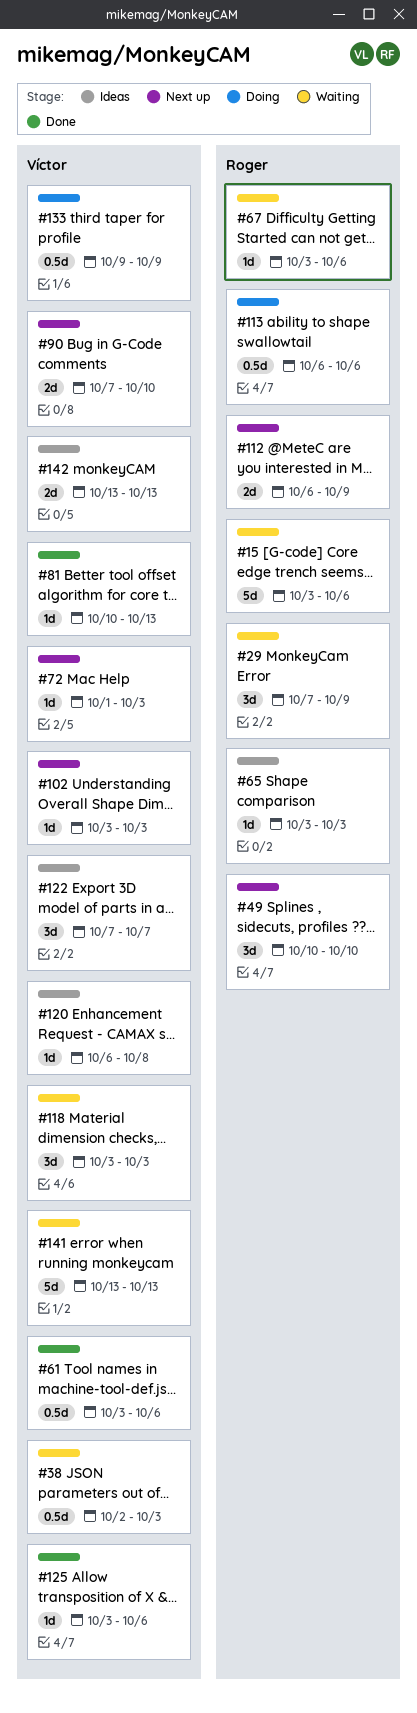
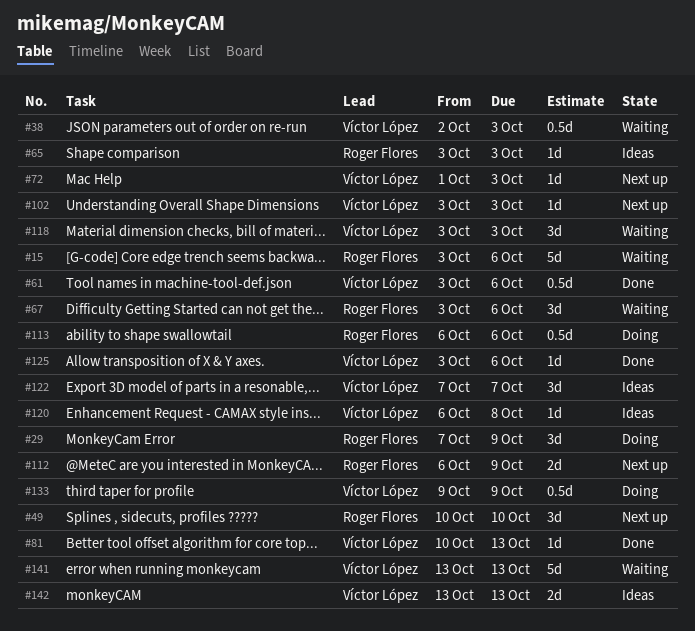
#29, status: Waiting -> Doing
#67, estimate: 1d -> 3d
#90: present -> none

